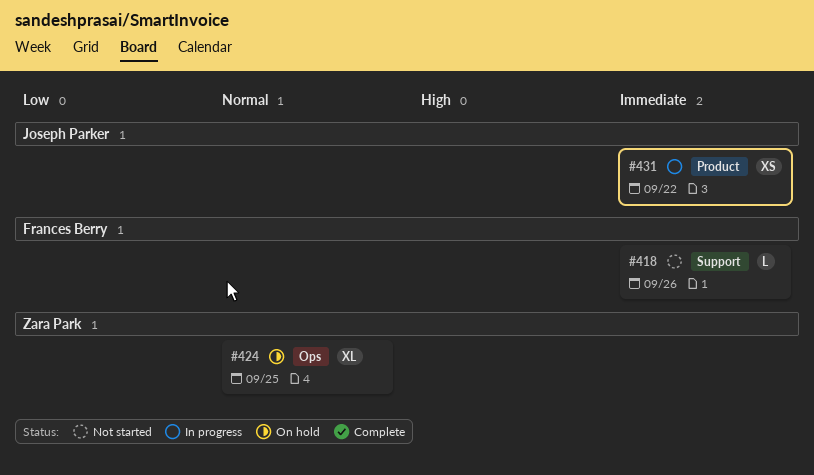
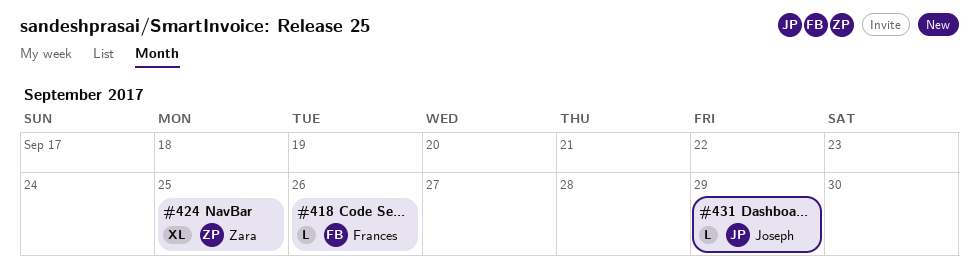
#431, estimate: XS -> L
#431, due: Sep 22 -> Sep 29

